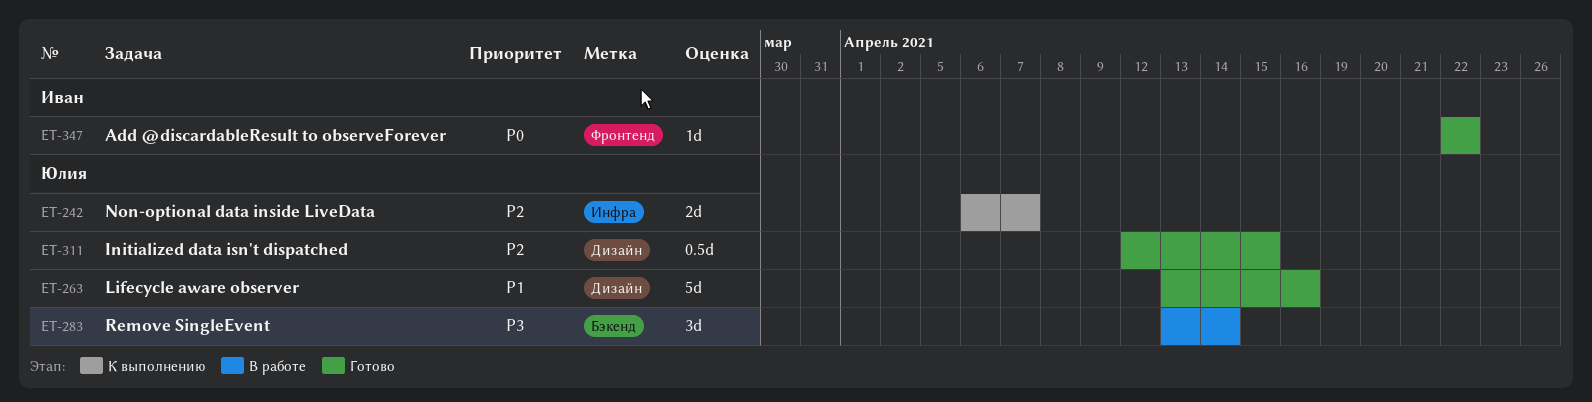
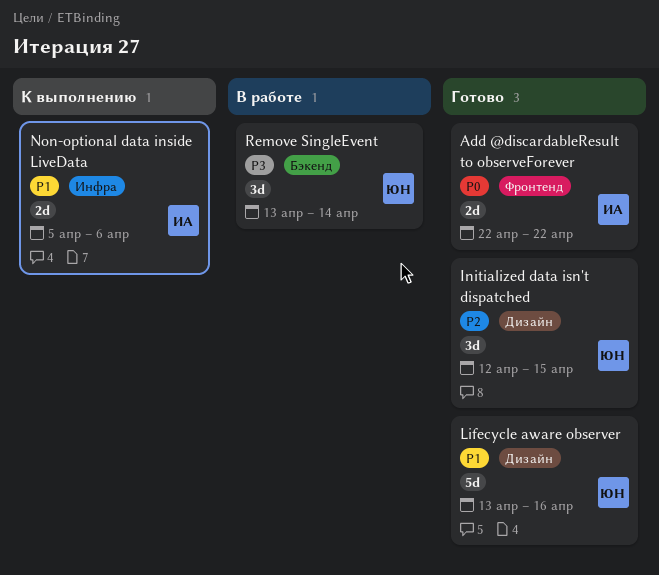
Add @discardableResult to observeForever, estimate: 1d -> 2d
Initialized data isn't dispatched, estimate: 0.5d -> 3d
Non-optional data inside LiveData, owner: Юлия -> Иван
Non-optional data inside LiveData, priority: P2 -> P1
Non-optional data inside LiveData, start: Apr 6 -> Apr 5
Non-optional data inside LiveData, due: Apr 7 -> Apr 6

